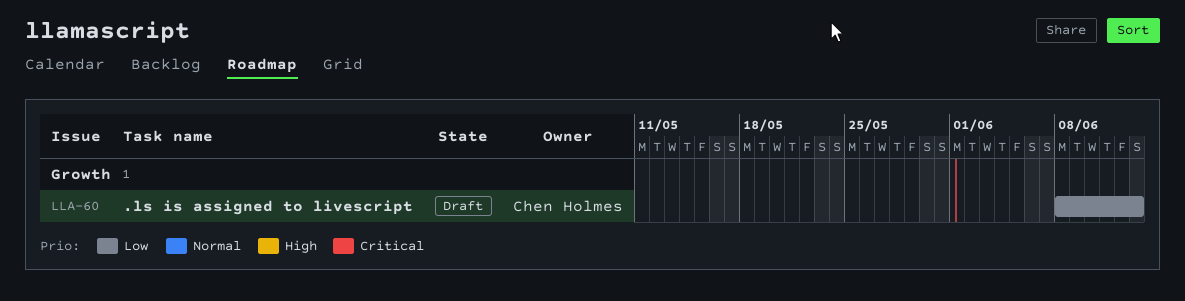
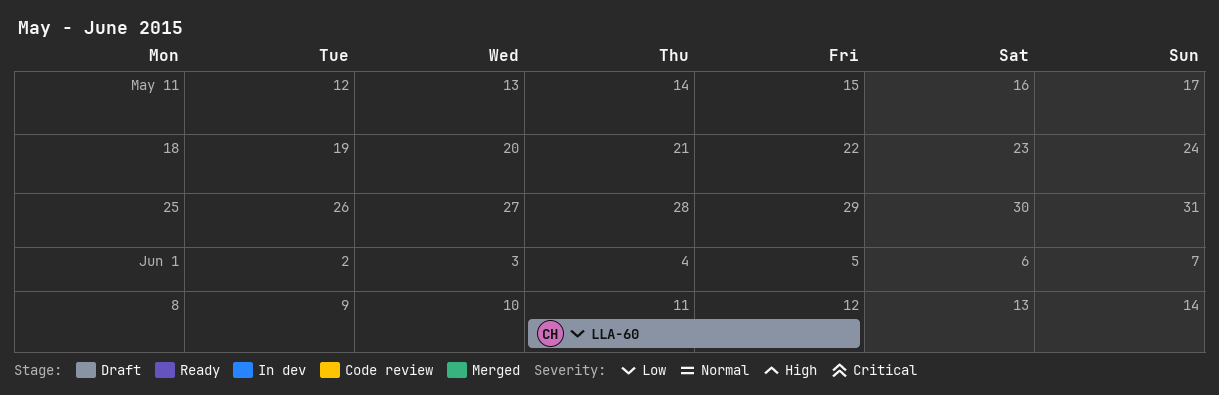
LLA-60, start: Jun 8 -> Jun 11
LLA-60, due: Jun 13 -> Jun 12

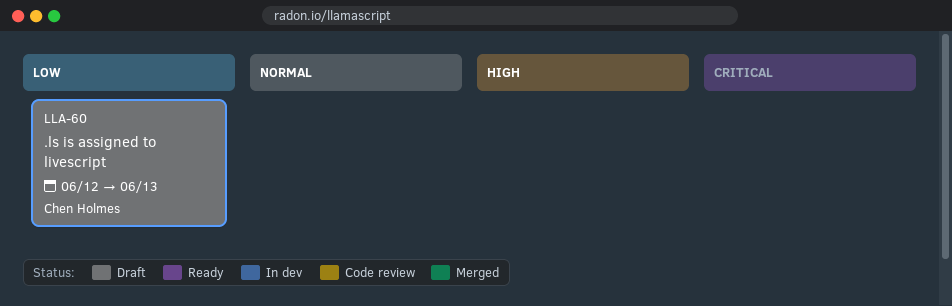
LLA-60, start: Jun 11 -> Jun 12
LLA-60, due: Jun 12 -> Jun 13

